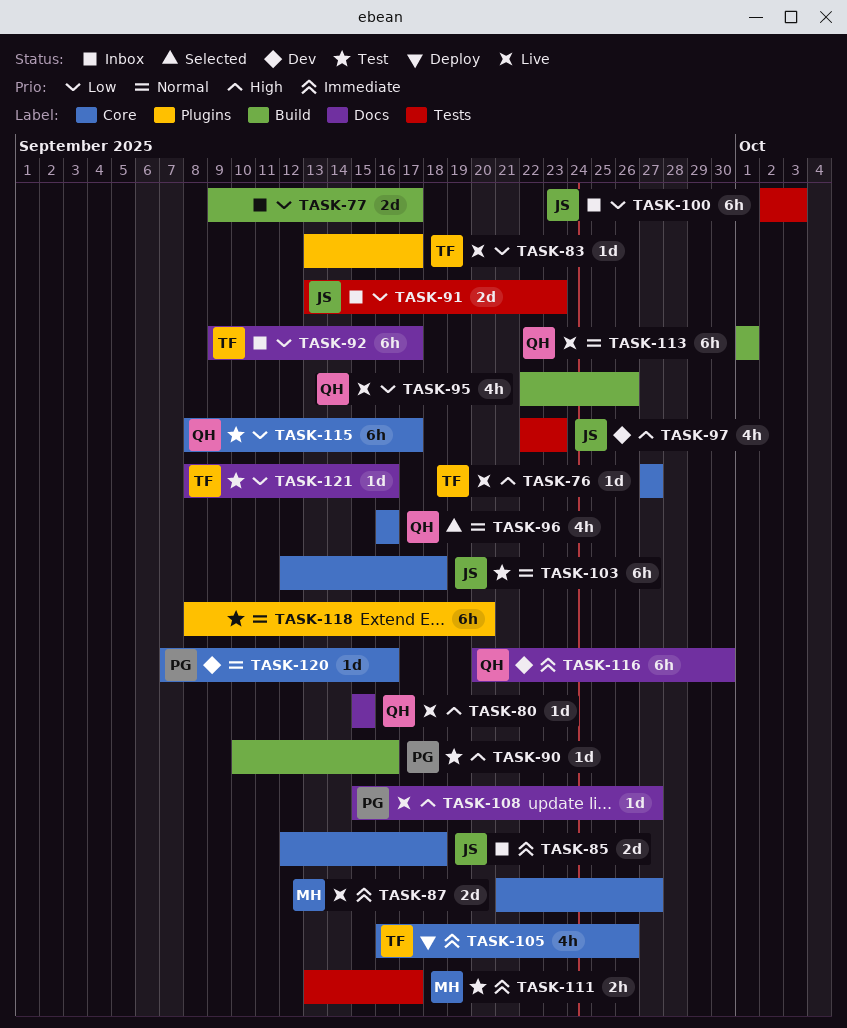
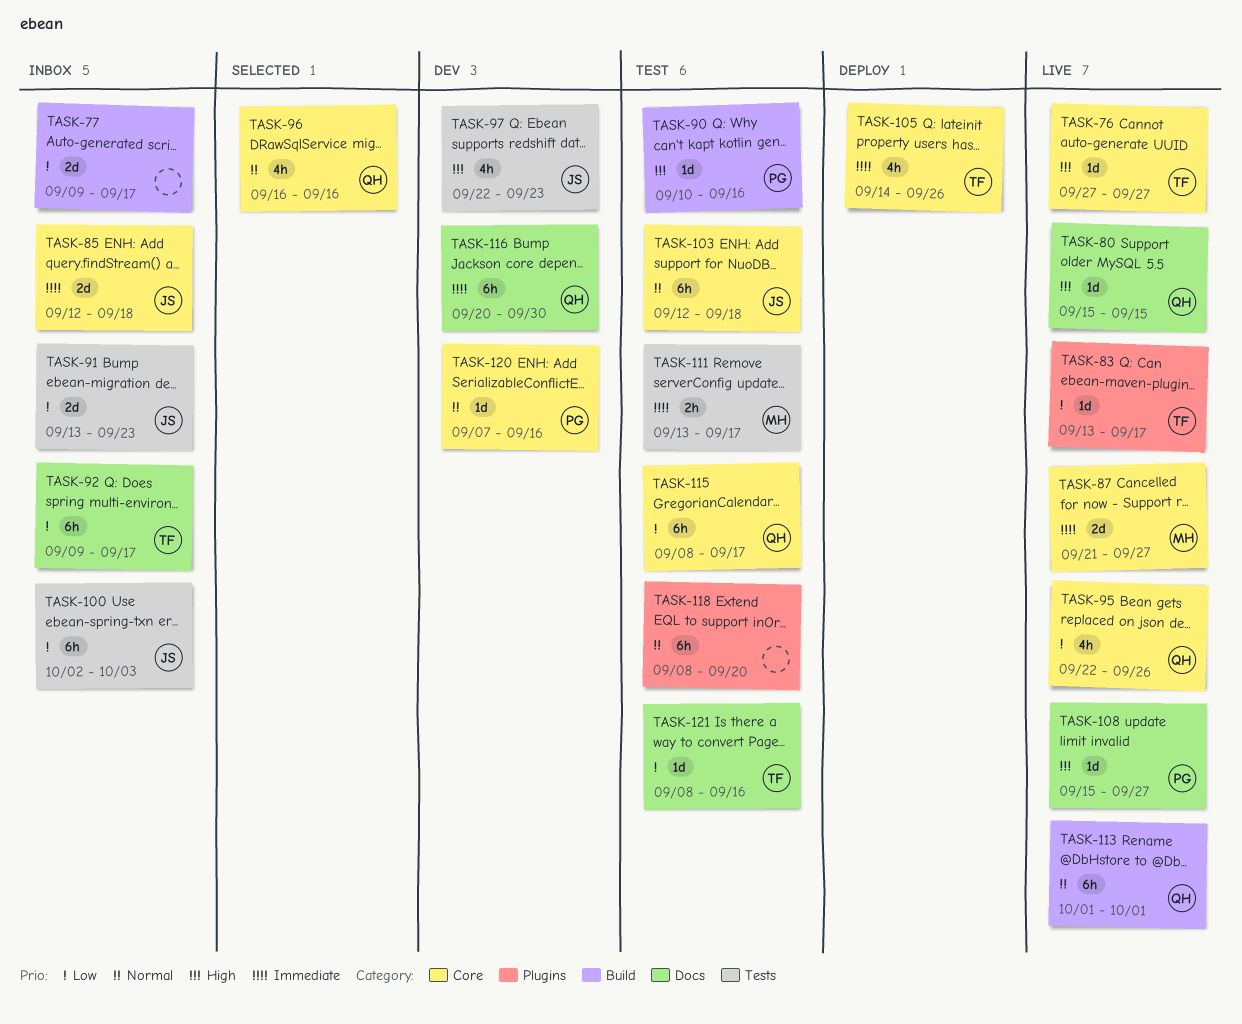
TASK-95, label: Build -> Core
TASK-105, start: Sep 16 -> Sep 14

